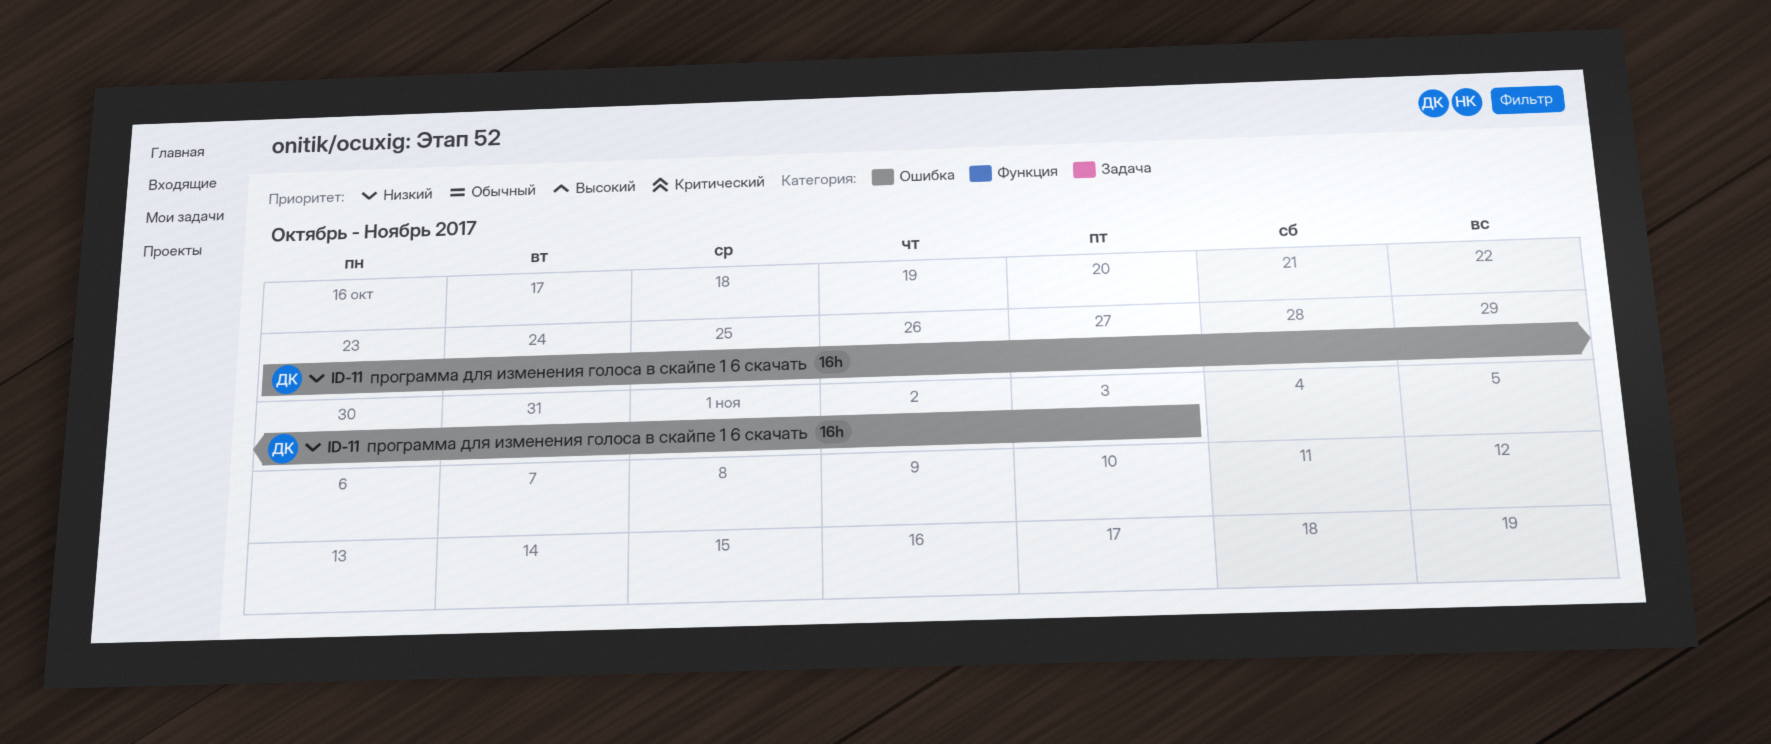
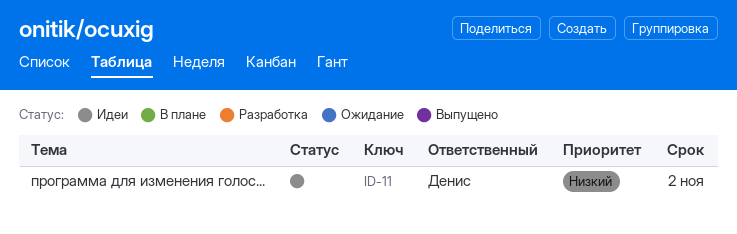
ID-11, due: Nov 3 -> Nov 2

